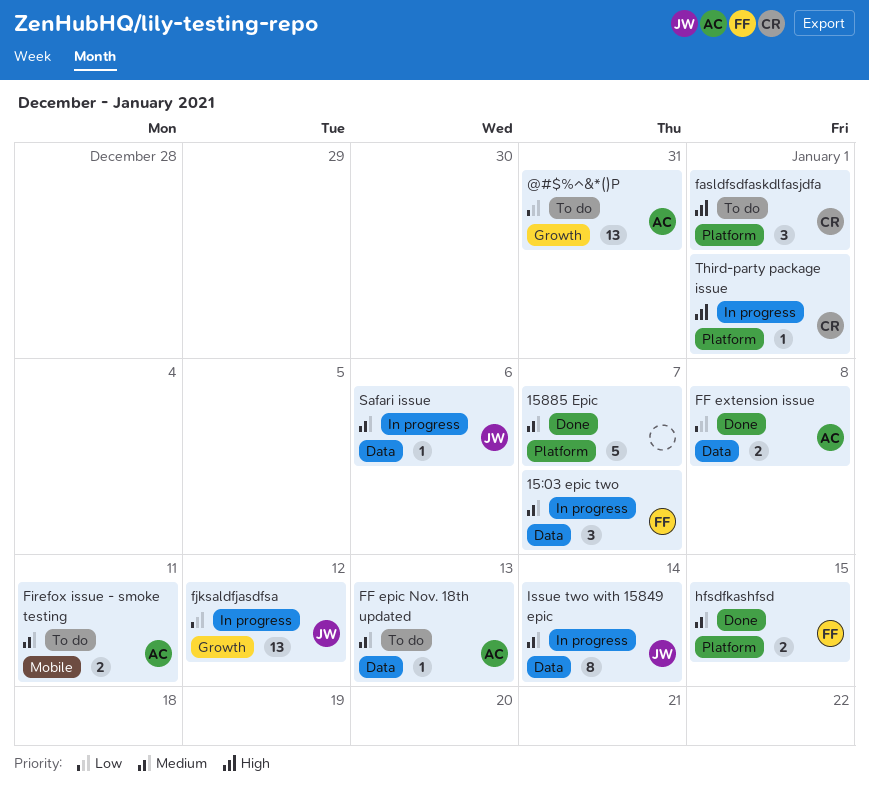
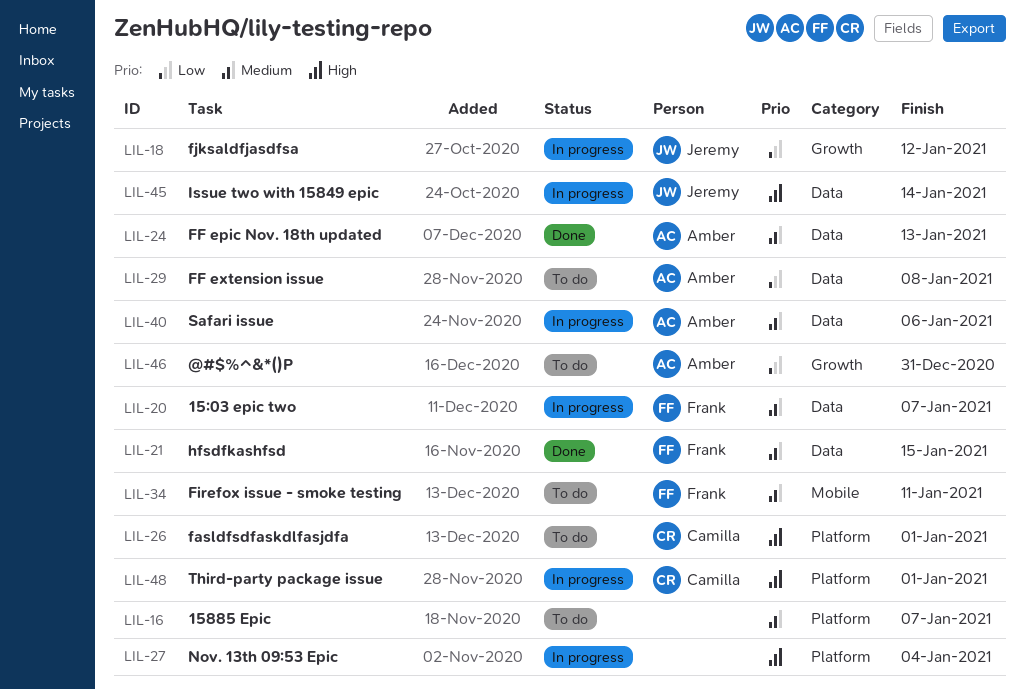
15885 Epic, status: Done -> To do
FF epic Nov. 18th updated, status: To do -> Done
FF extension issue, status: Done -> To do
Firefox issue - smoke testing, owner: Amber -> Frank
hfsdfkashfsd, label: Platform -> Data
Issue two with 15849 epic, priority: Medium -> High
Nov. 13th 09:53 Epic: none -> present
Safari issue, owner: Jeremy -> Amber

